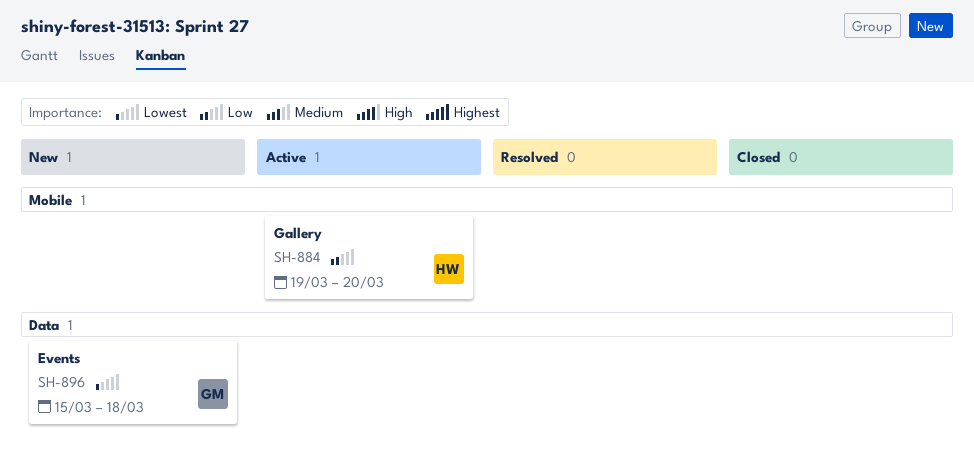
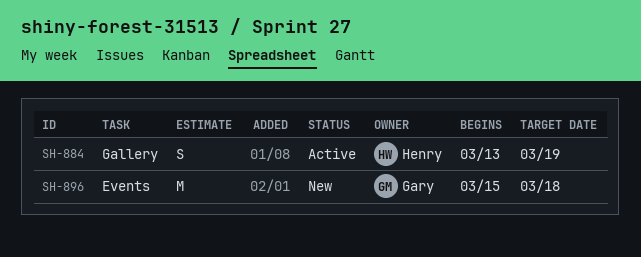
SH-884, start: Mar 19 -> Mar 13
SH-884, due: Mar 20 -> Mar 19

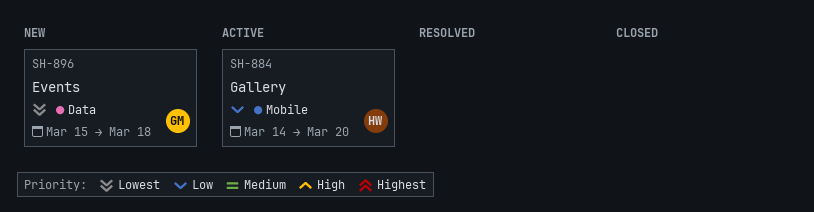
SH-884, start: Mar 13 -> Mar 14
SH-884, due: Mar 19 -> Mar 20

